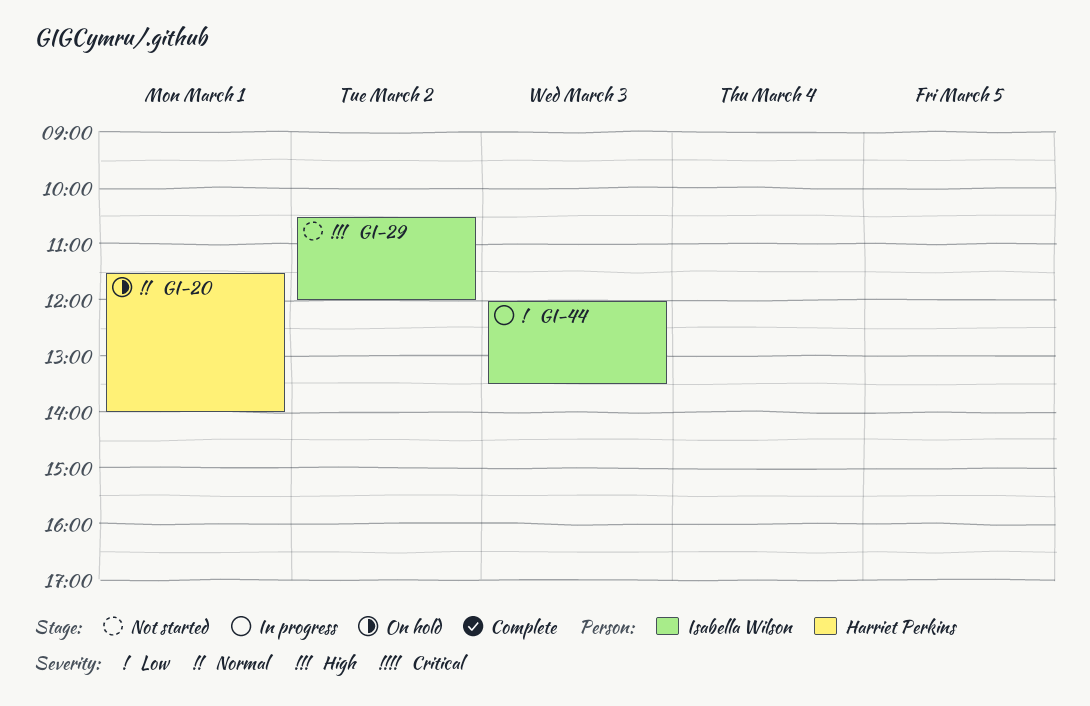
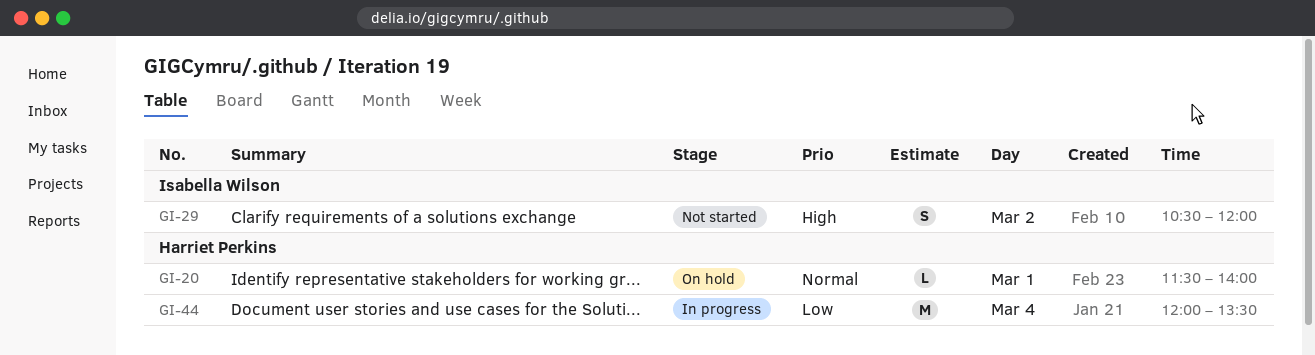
GI-44, owner: Isabella Wilson -> Harriet Perkins
GI-44, day: Mar 3 -> Mar 4

